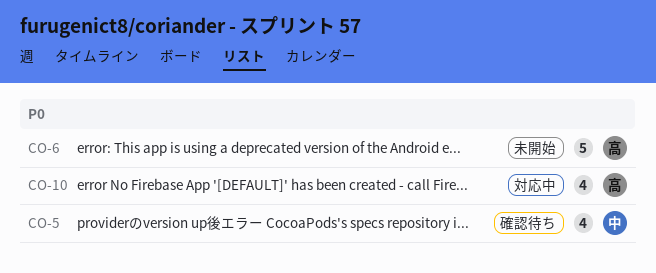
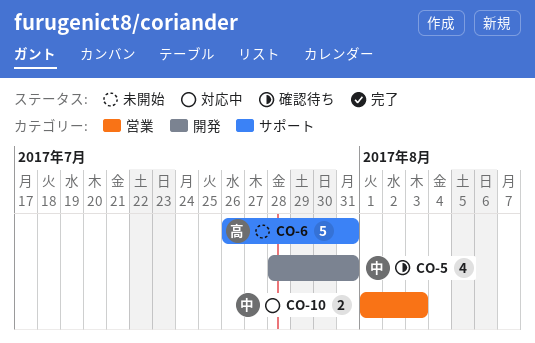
CO-10, owner: 高 -> 中
CO-10, estimate: 4 -> 2

